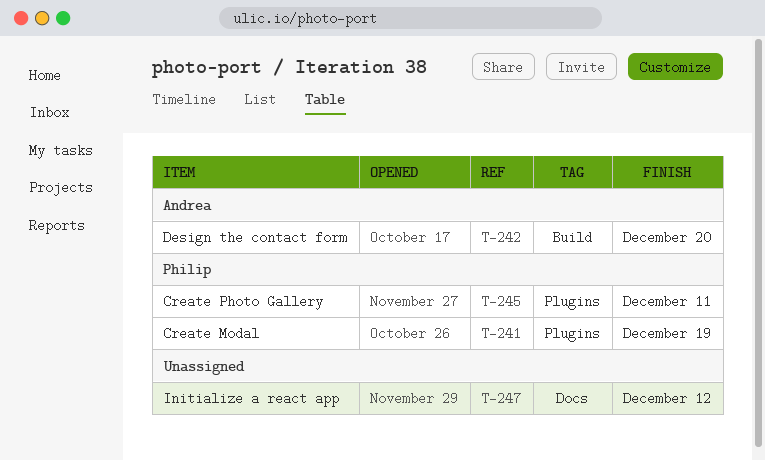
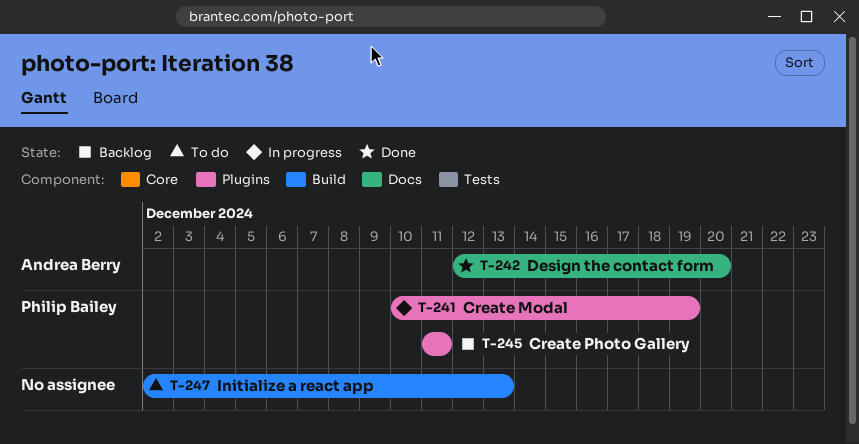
T-242, label: Build -> Docs
T-247, label: Docs -> Build
T-247, due: Dec 12 -> Dec 13

